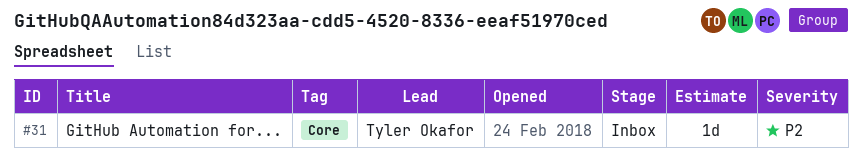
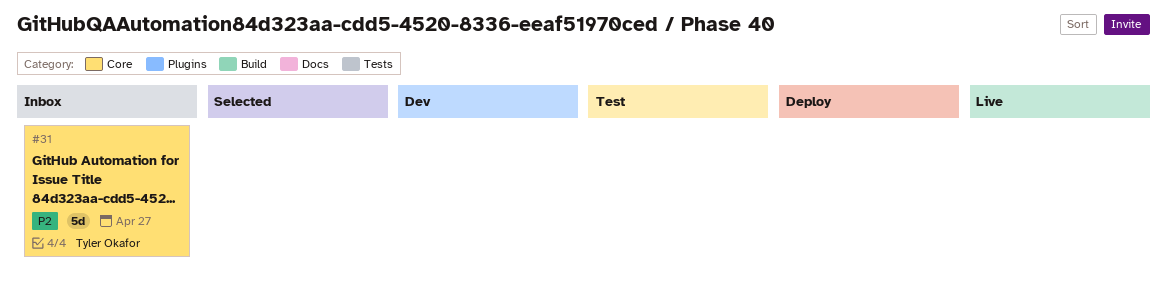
#31, estimate: 1d -> 5d

